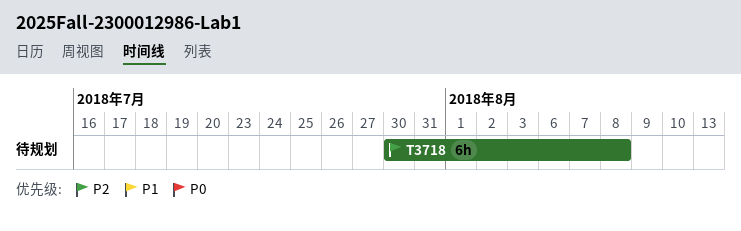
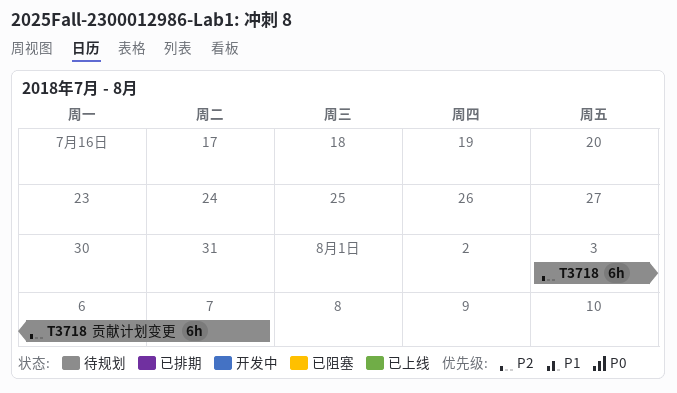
T3718, start: Jul 30 -> Aug 3
T3718, due: Aug 8 -> Aug 7

